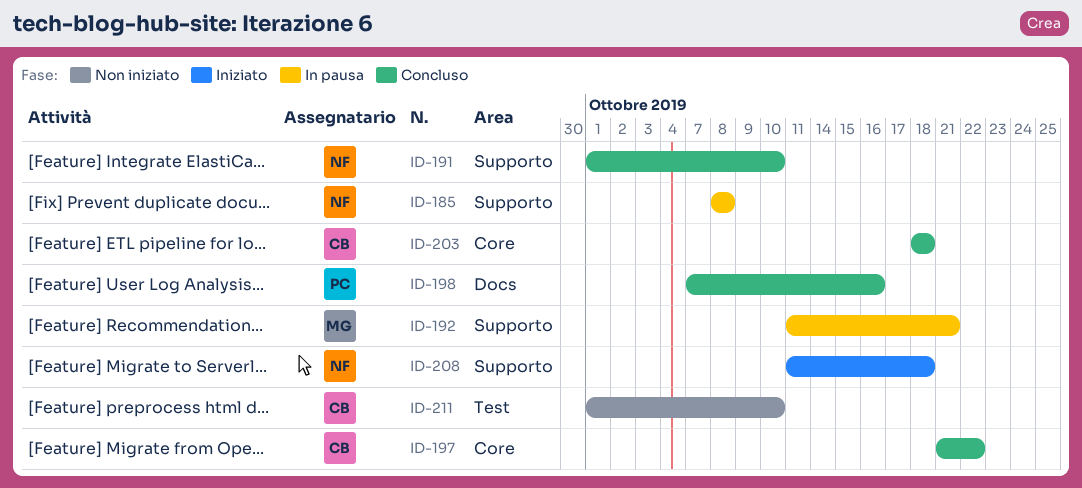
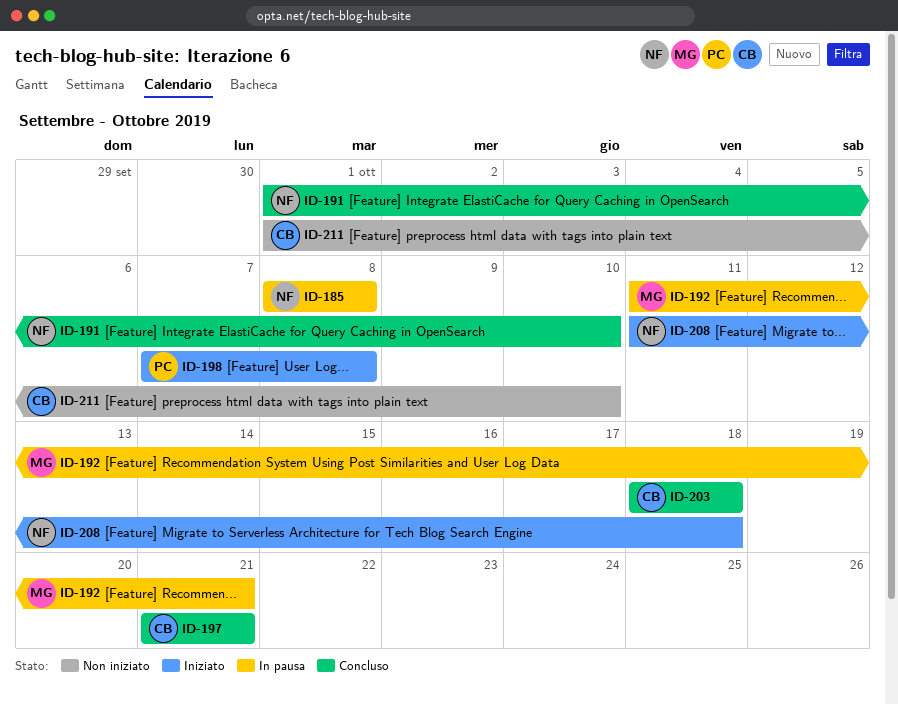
ID-197, due: Oct 22 -> Oct 21
ID-198, status: Concluso -> Iniziato
ID-198, due: Oct 16 -> Oct 8

